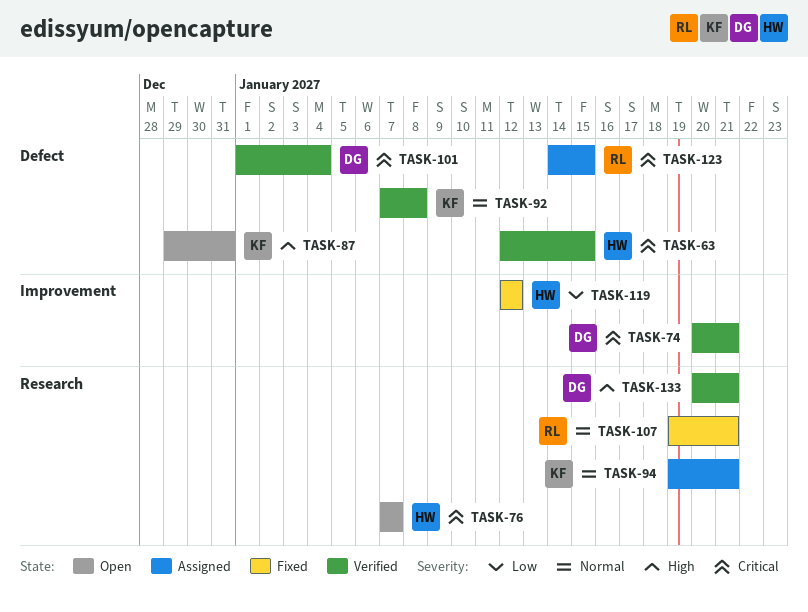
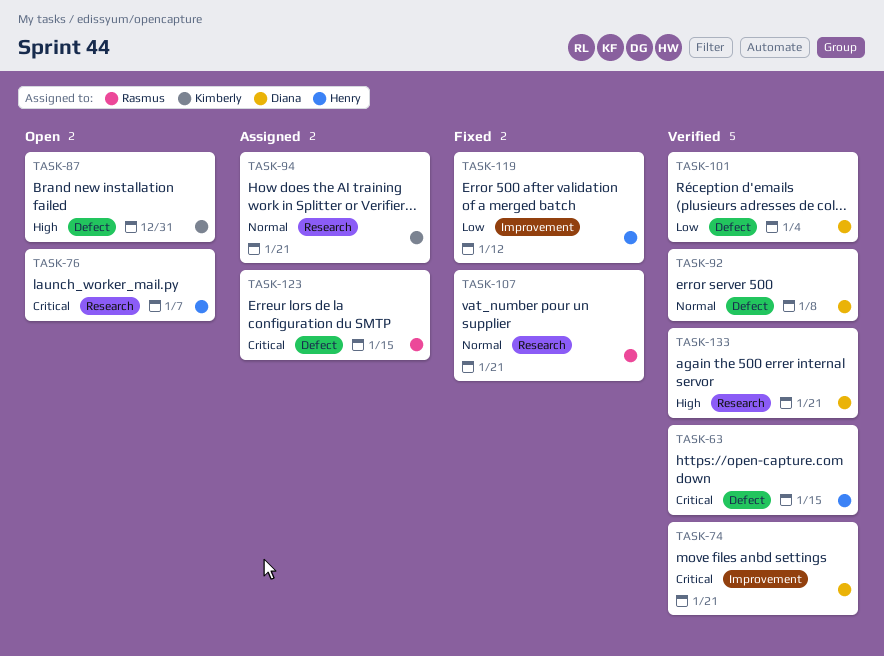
TASK-92, owner: Kimberly -> Diana
TASK-101, priority: Critical -> Low

